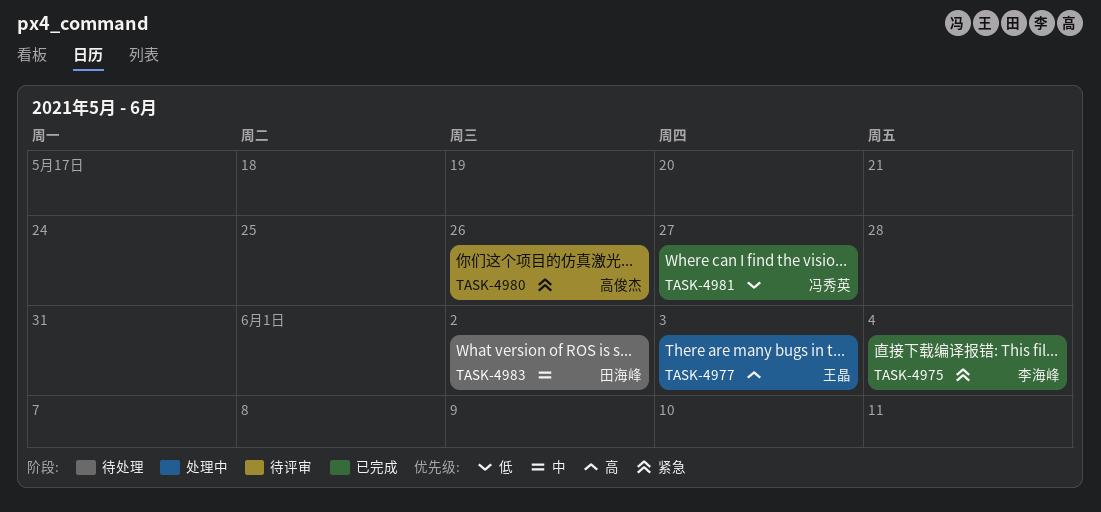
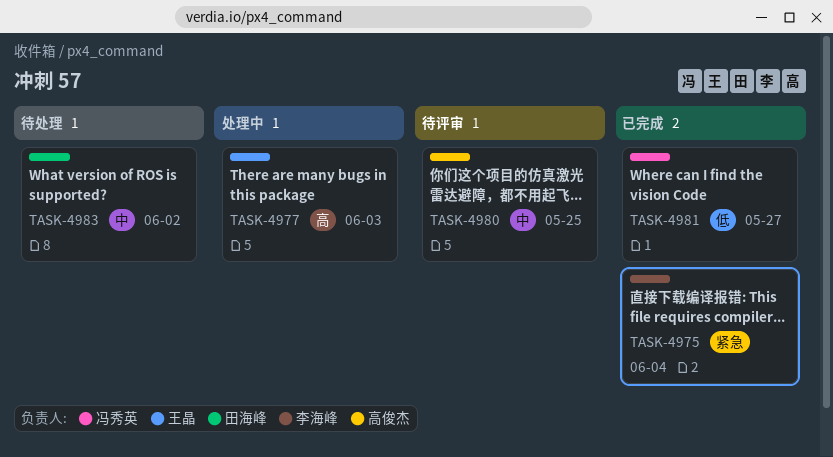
TASK-4980, priority: 紧急 -> 中
TASK-4980, due: May 26 -> May 25

